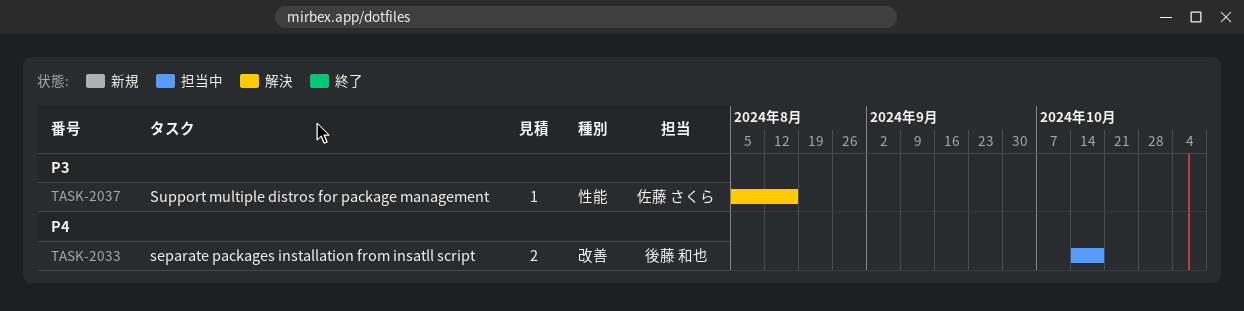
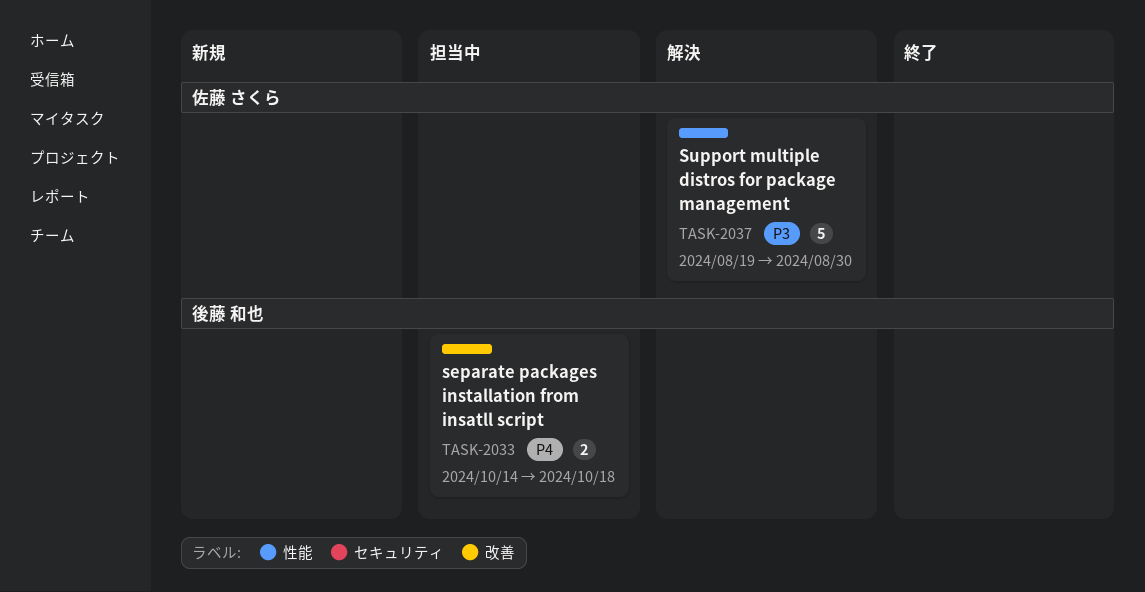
TASK-2037, estimate: 1 -> 5
TASK-2037, start: Aug 5 -> Aug 19
TASK-2037, due: Aug 16 -> Aug 30

